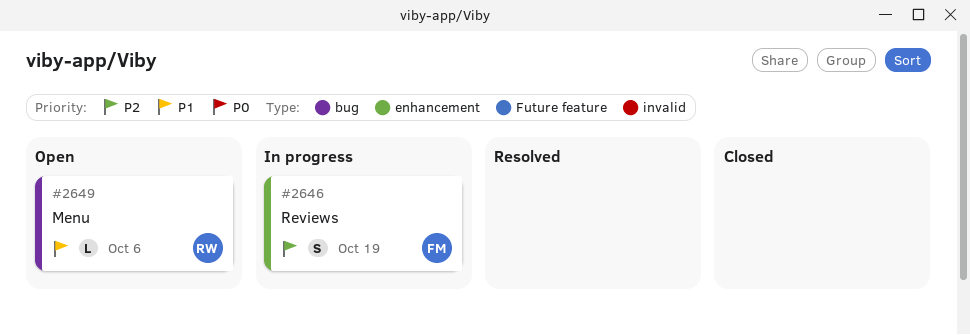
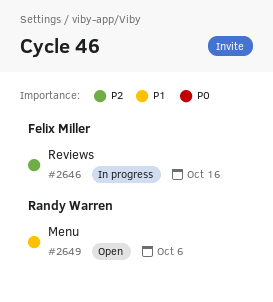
#2646, due: Oct 19 -> Oct 16

